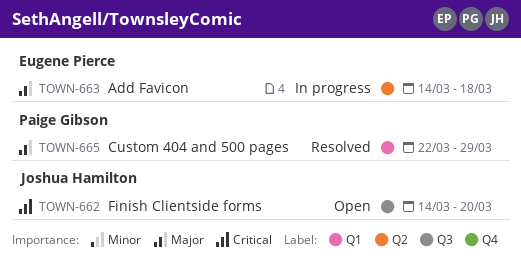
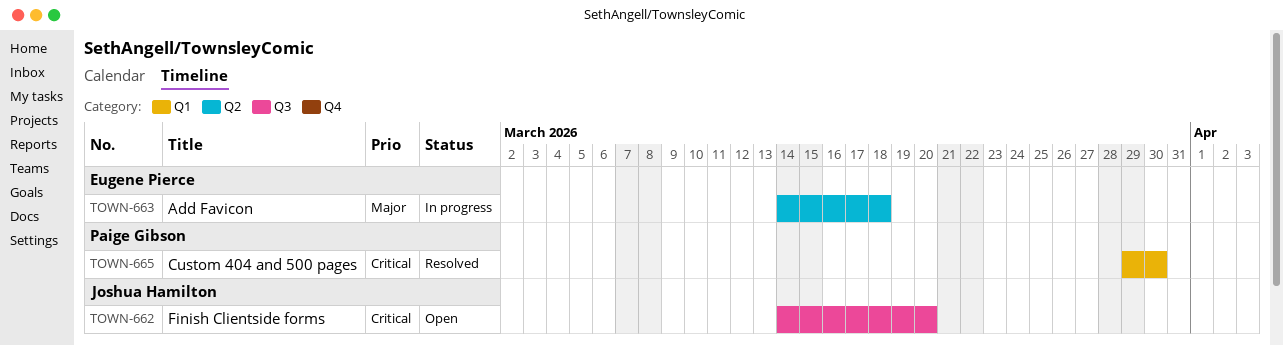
TOWN-665, priority: Major -> Critical
TOWN-665, start: Mar 22 -> Mar 29
TOWN-665, due: Mar 29 -> Mar 30

